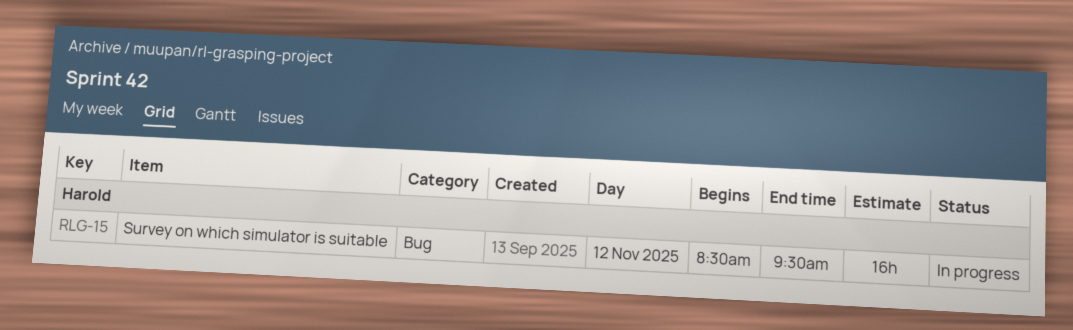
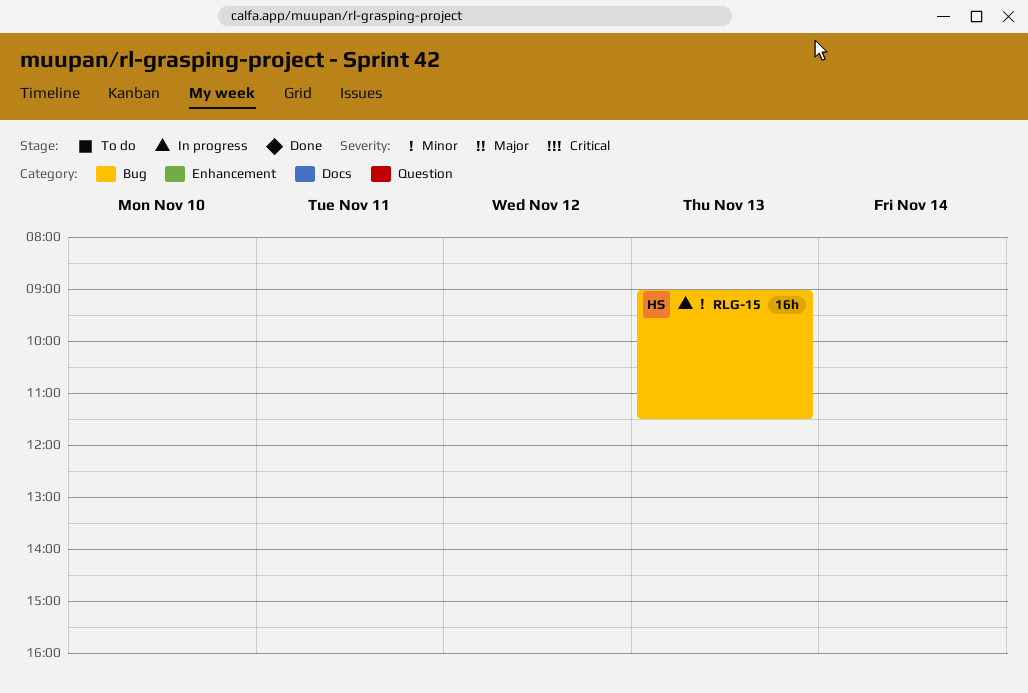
RLG-15, day: Nov 12 -> Nov 13
RLG-15, begins: 08:30 -> 09:00
RLG-15, ends: 09:30 -> 11:30

